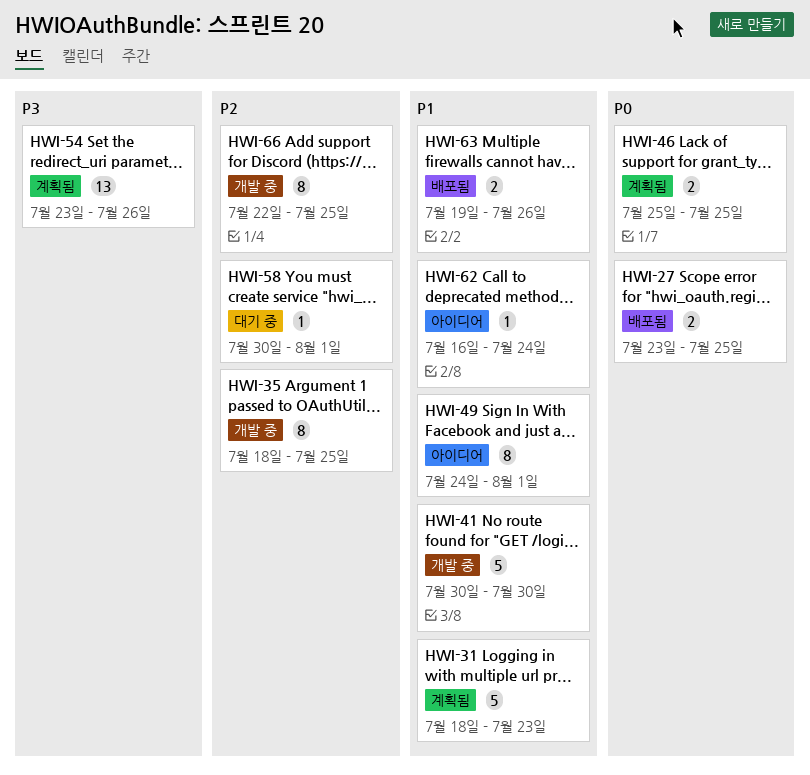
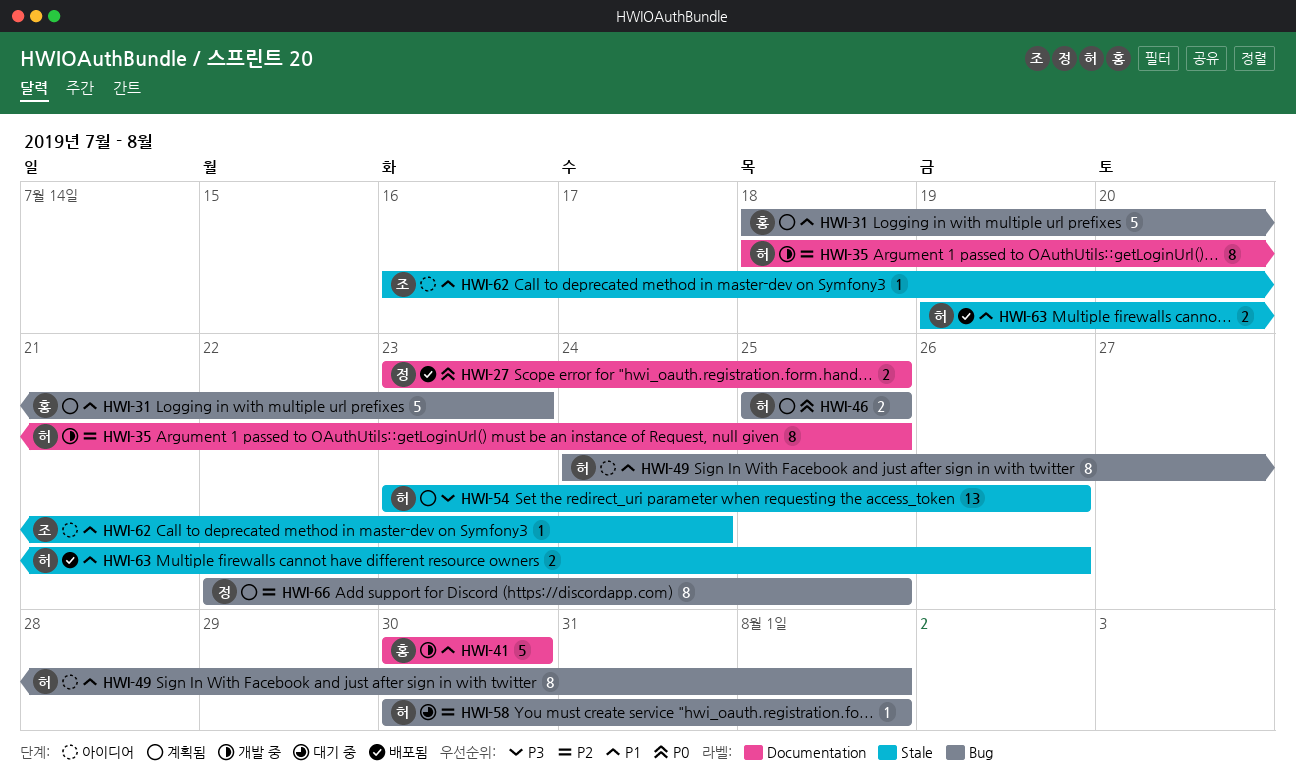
HWI-66, status: 개발 중 -> 계획됨

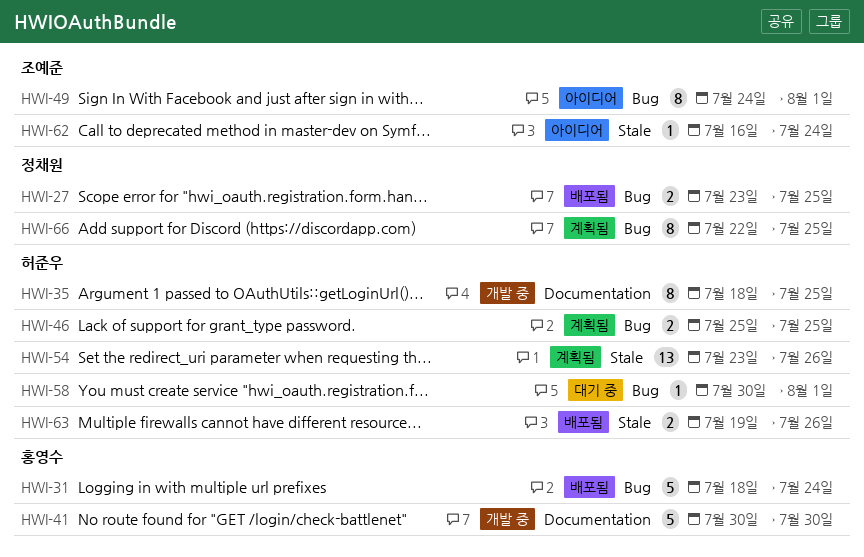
HWI-27, label: Documentation -> Bug
HWI-31, status: 계획됨 -> 배포됨
HWI-31, due: Jul 23 -> Jul 24
HWI-49, owner: 허준우 -> 조예준

